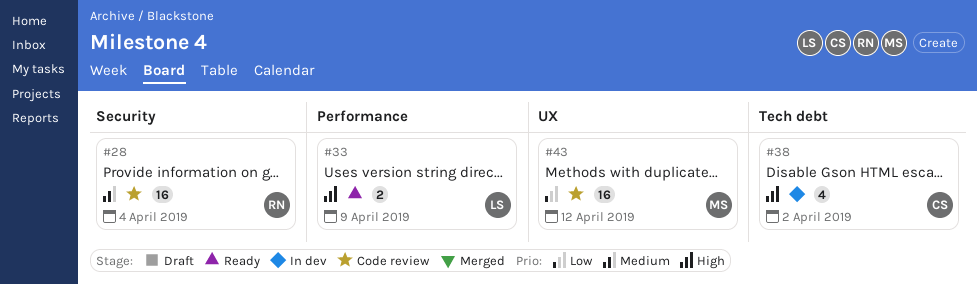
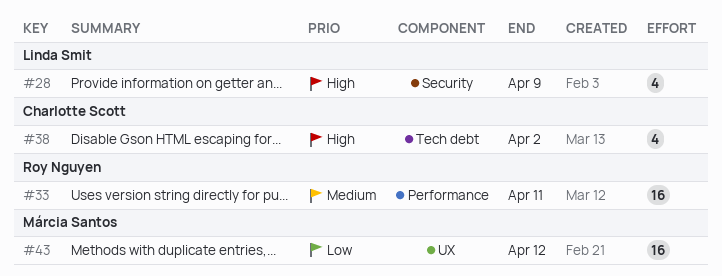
#28, owner: Roy Nguyen -> Linda Smit
#28, priority: Medium -> High
#28, estimate: 16 -> 4
#28, due: Apr 4 -> Apr 9
#33, owner: Linda Smit -> Roy Nguyen
#33, priority: High -> Medium
#33, estimate: 2 -> 16
#33, due: Apr 9 -> Apr 11

